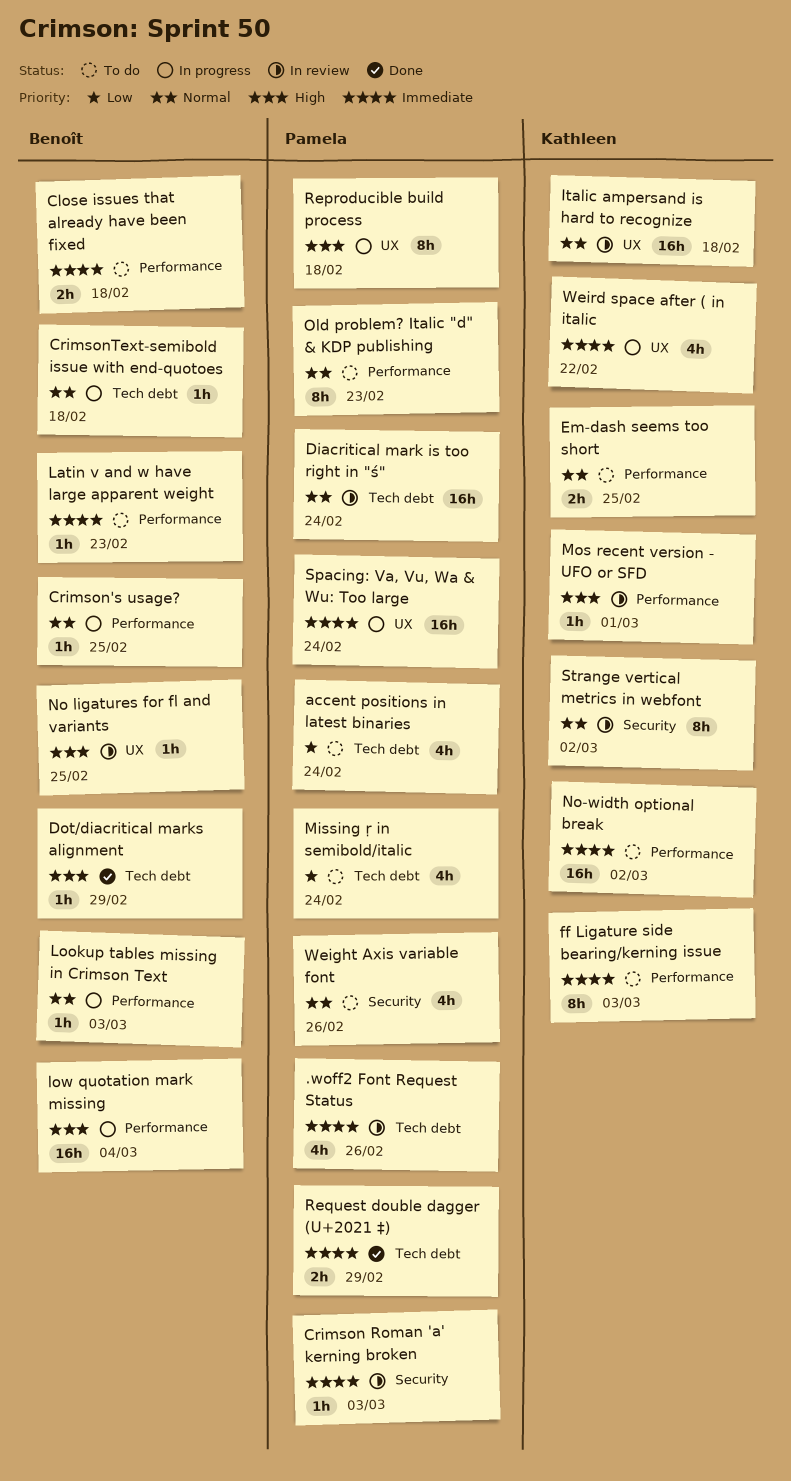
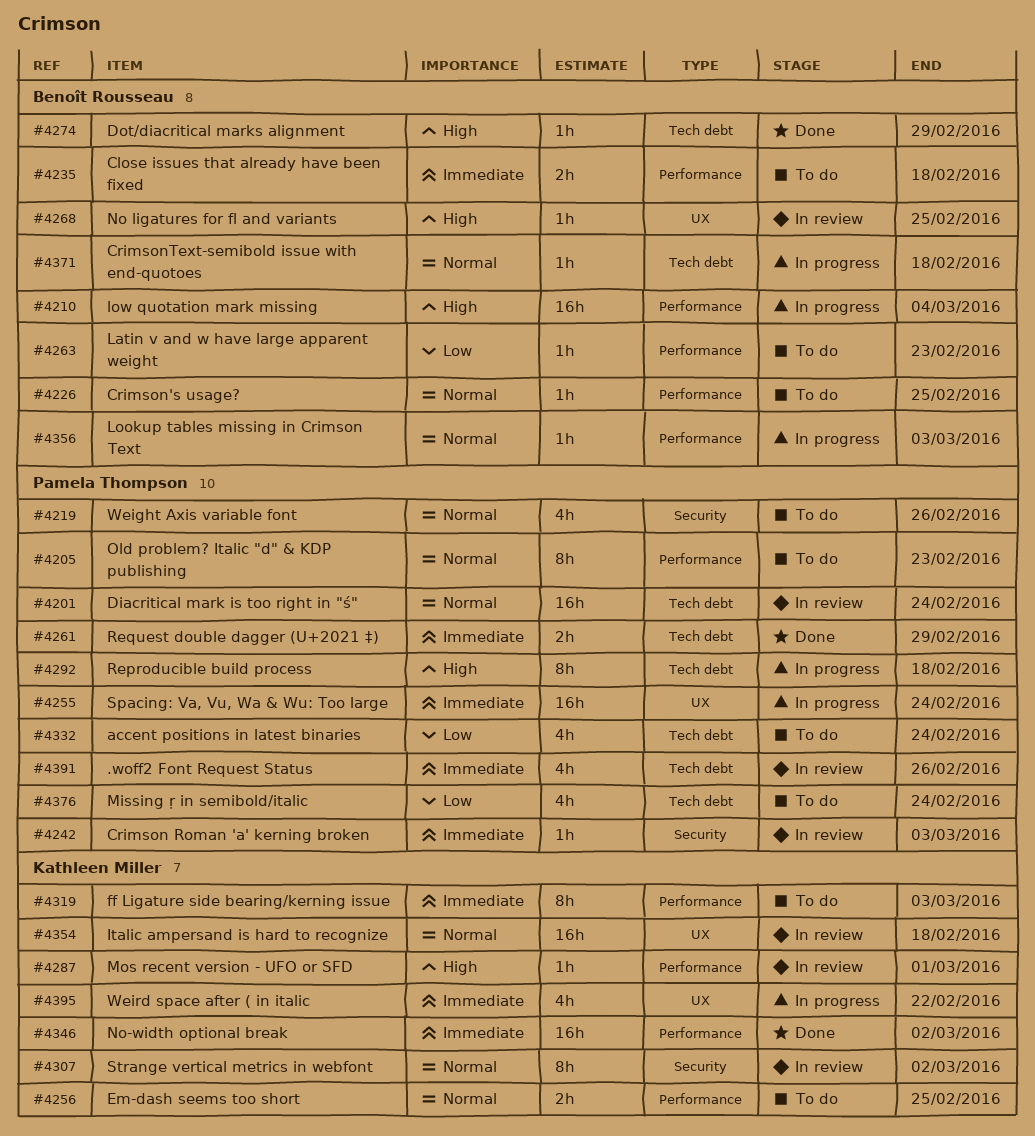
Crimson's usage?, status: In progress -> To do
Latin v and w have large apparent weight, priority: Immediate -> Low
No-width optional break, status: To do -> Done
Reproducible build process, label: UX -> Tech debt

